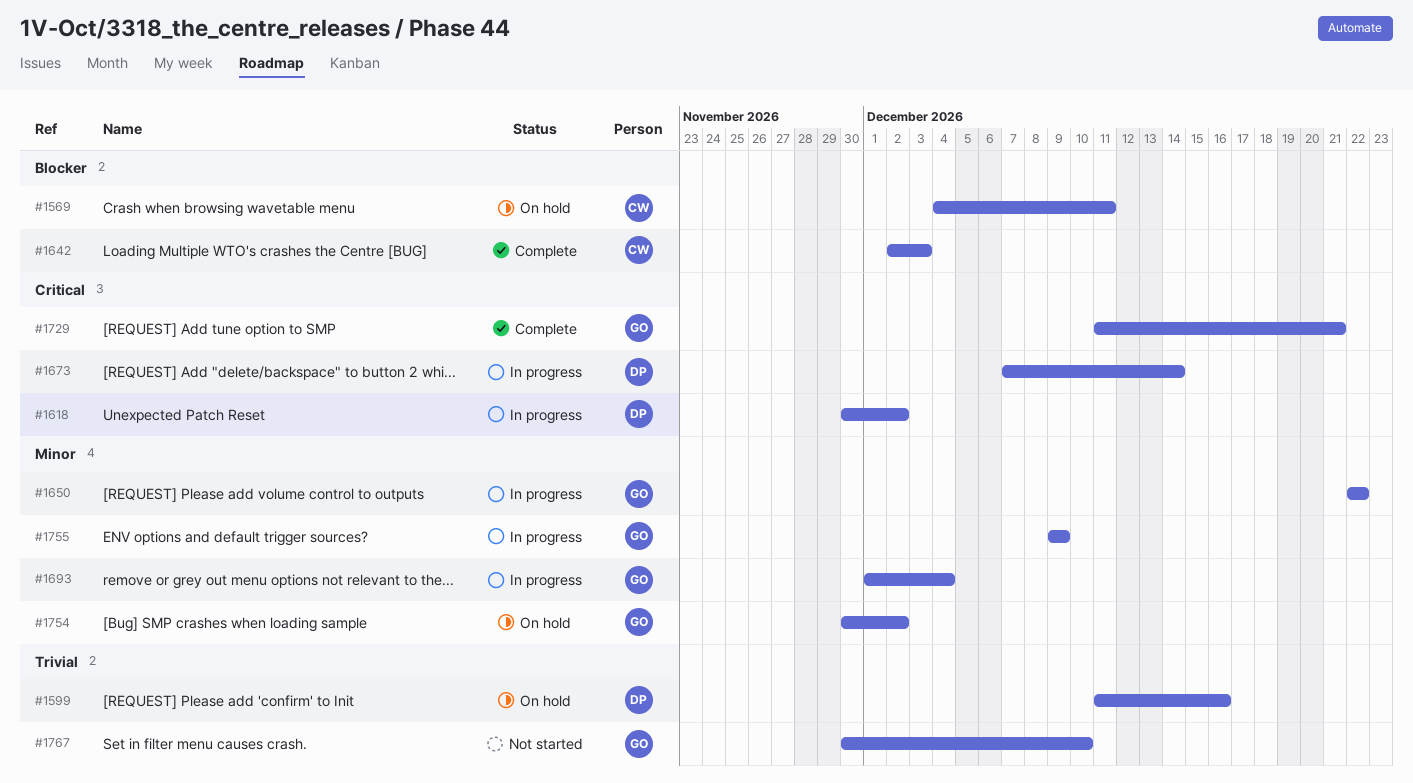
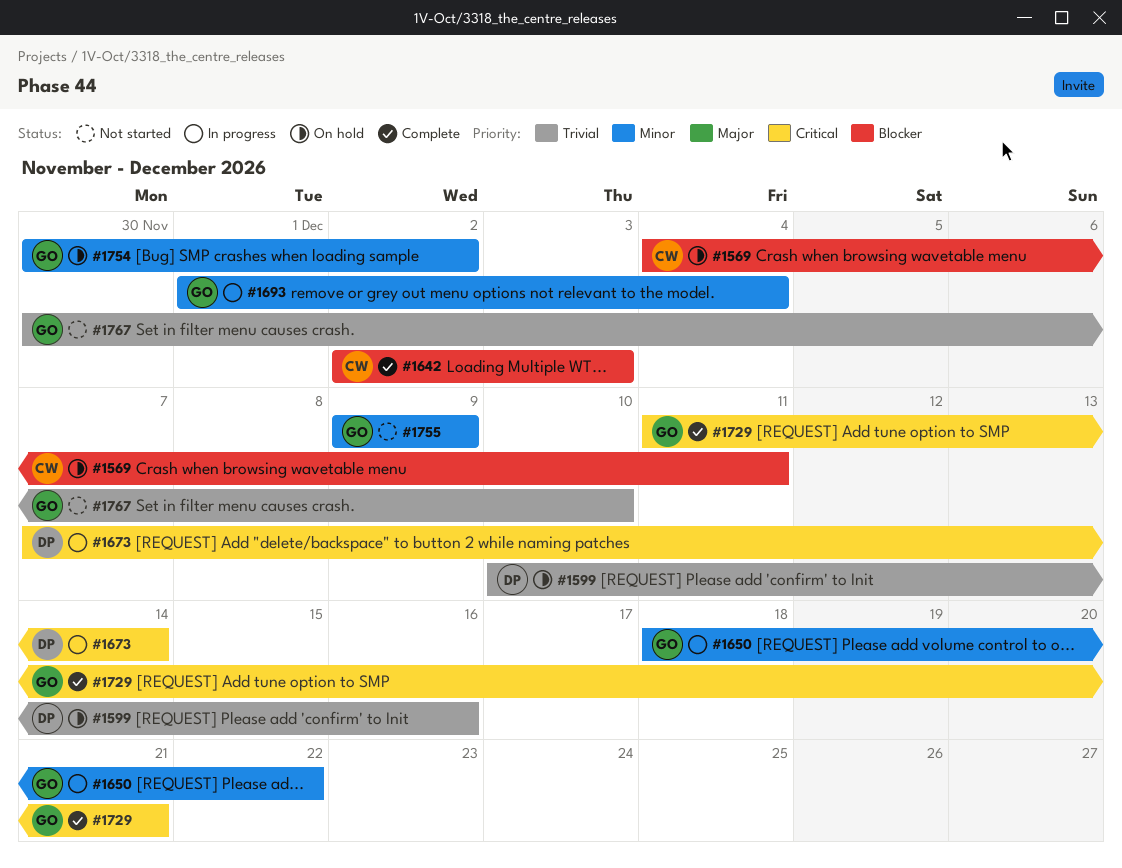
#1599, start: Dec 11 -> Dec 10
#1618: present -> none
#1650, start: Dec 22 -> Dec 18
#1755, status: In progress -> Not started

